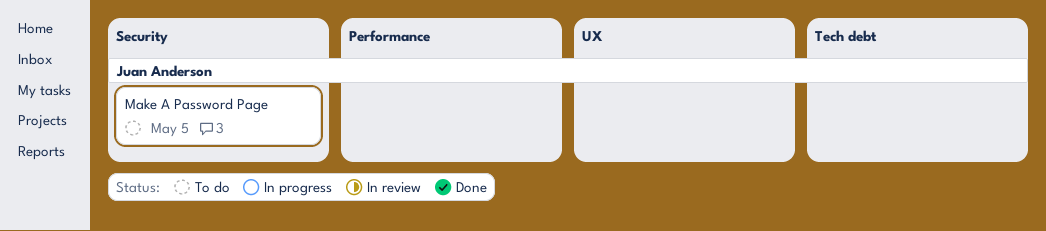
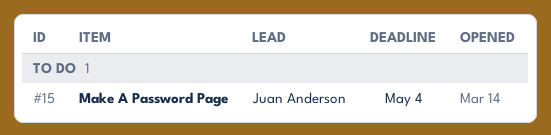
Make A Password Page, due: May 5 -> May 4

